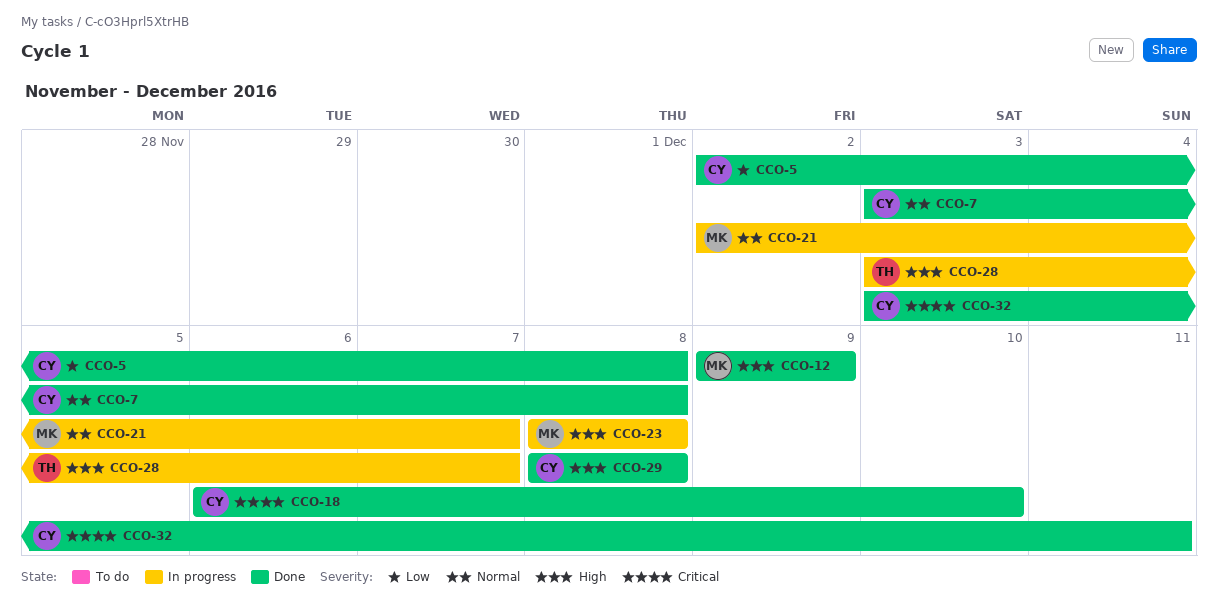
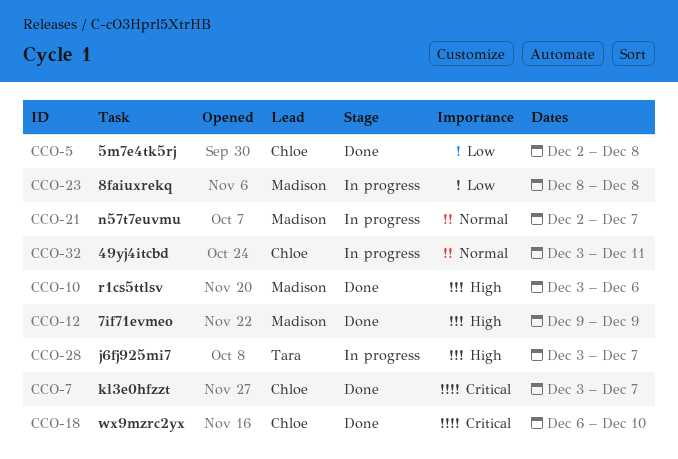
CCO-7, priority: Normal -> Critical
CCO-7, due: Dec 8 -> Dec 7
CCO-10: none -> present
CCO-23, priority: High -> Low
CCO-29: present -> none
CCO-32, status: Done -> In progress
CCO-32, priority: Critical -> Normal

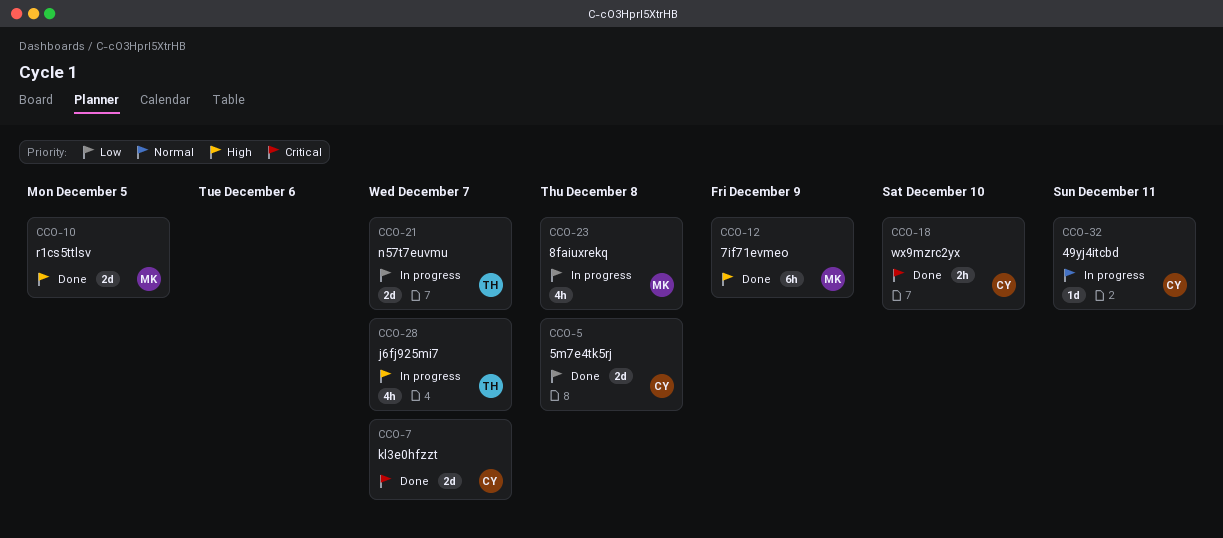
CCO-10, due: Dec 6 -> Dec 5
CCO-21, owner: Madison -> Tara
CCO-21, priority: Normal -> Low

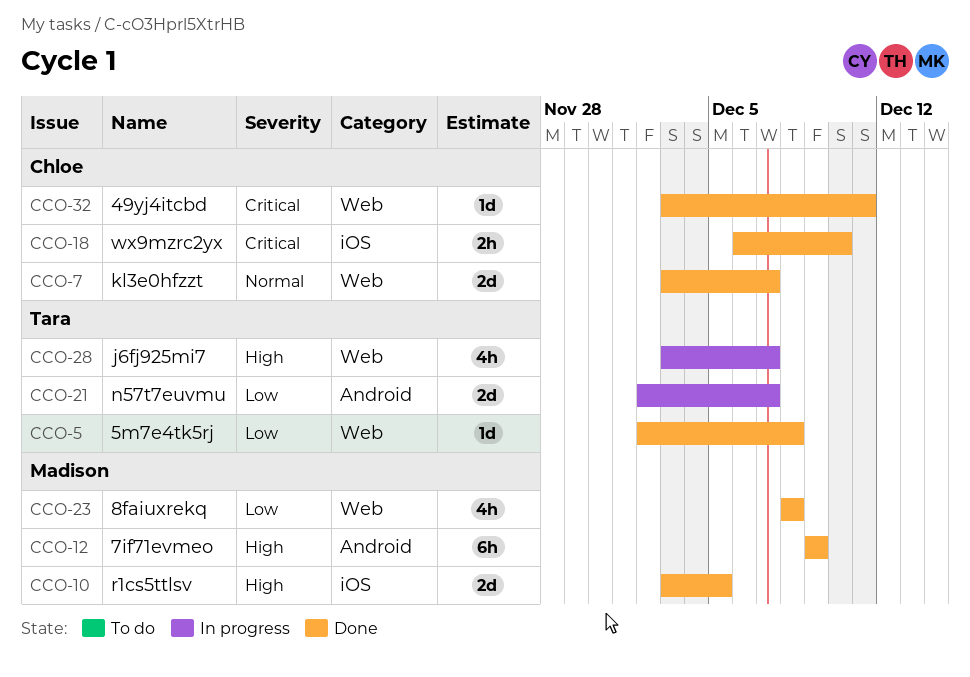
CCO-5, owner: Chloe -> Tara
CCO-5, estimate: 2d -> 1d
CCO-7, priority: Critical -> Normal
CCO-23, status: In progress -> Done
CCO-32, status: In progress -> Done
CCO-32, priority: Normal -> Critical

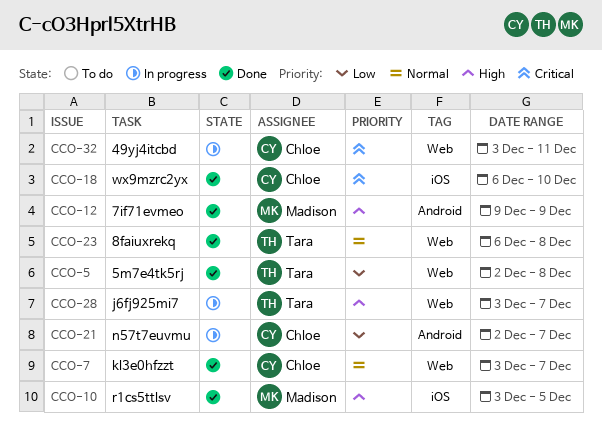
CCO-21, owner: Tara -> Chloe
CCO-23, owner: Madison -> Tara
CCO-23, priority: Low -> Normal
CCO-23, start: Dec 8 -> Dec 6
CCO-32, status: Done -> In progress

